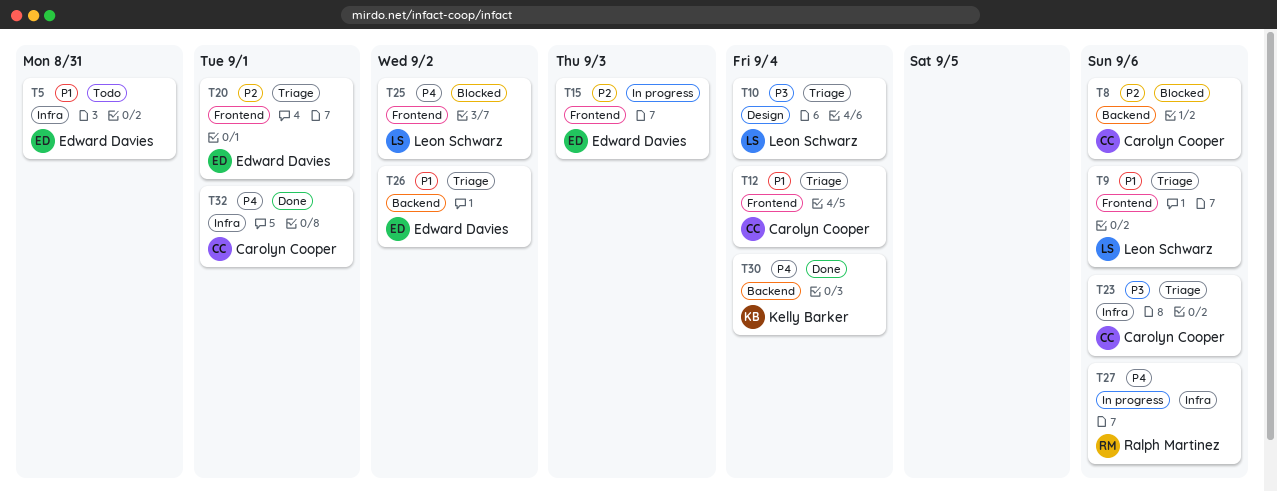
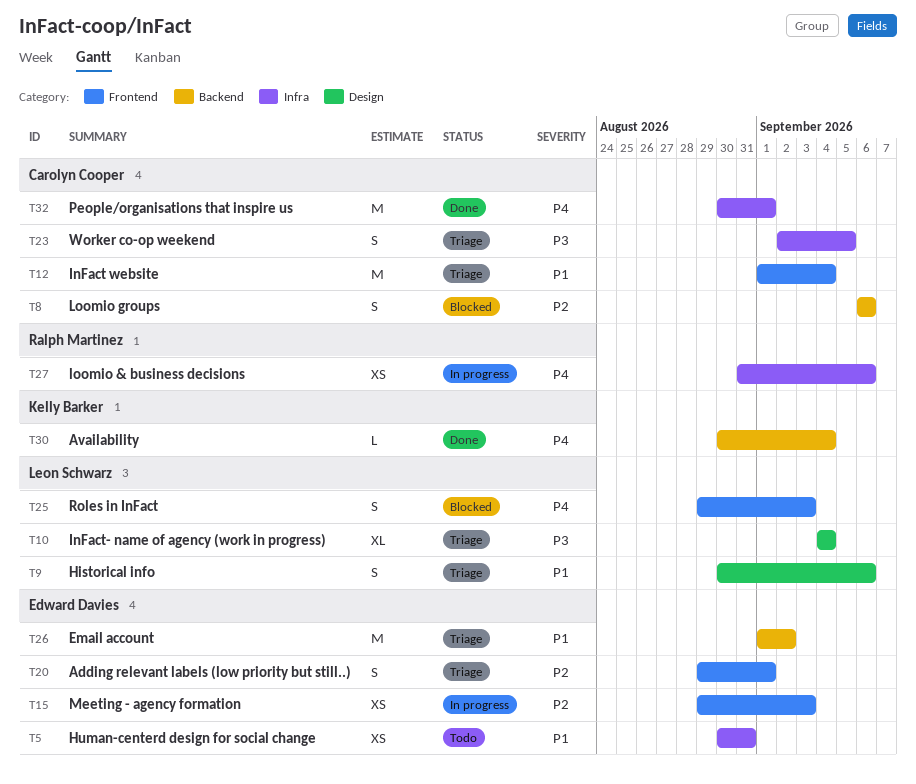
T9, label: Frontend -> Design
T23, due: Sep 6 -> Sep 5
T25, due: Sep 2 -> Sep 3

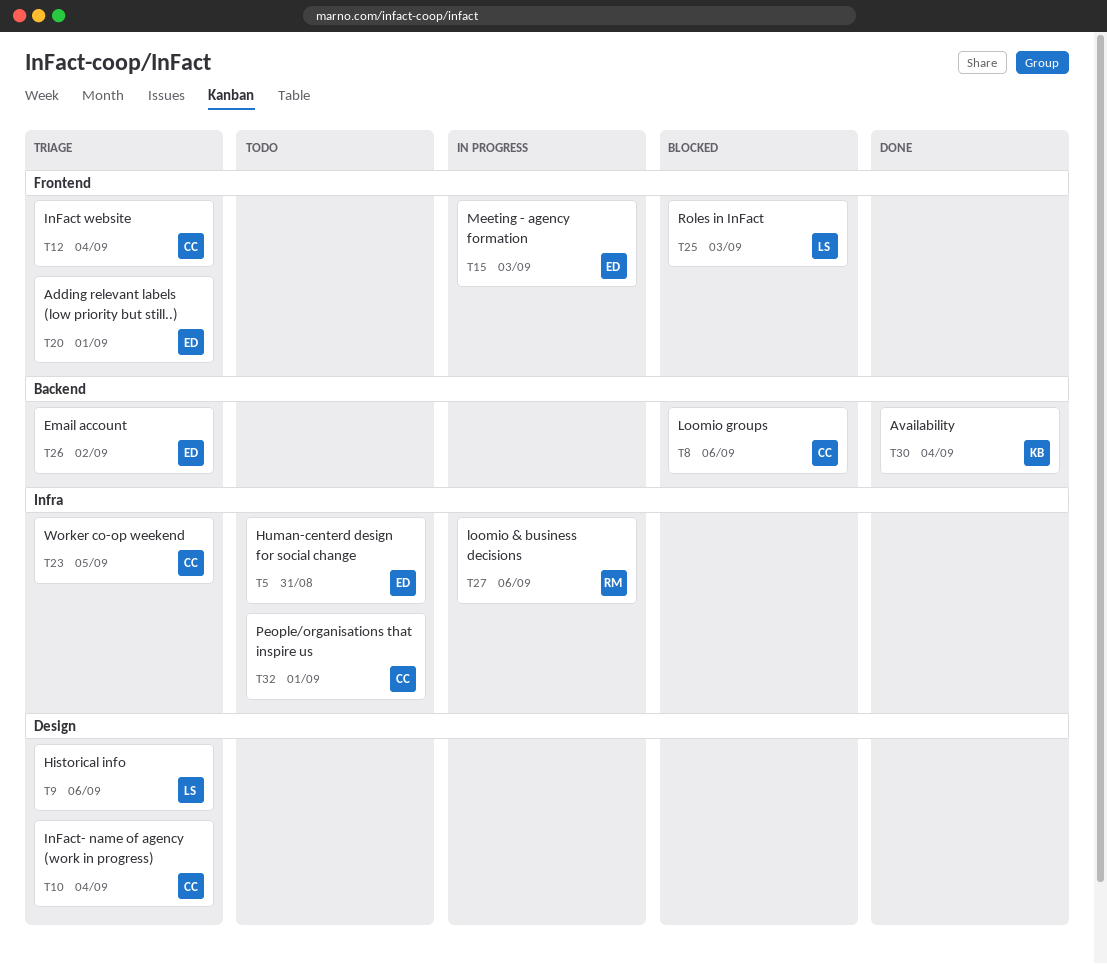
T10, owner: Leon Schwarz -> Carolyn Cooper
T32, status: Done -> Todo

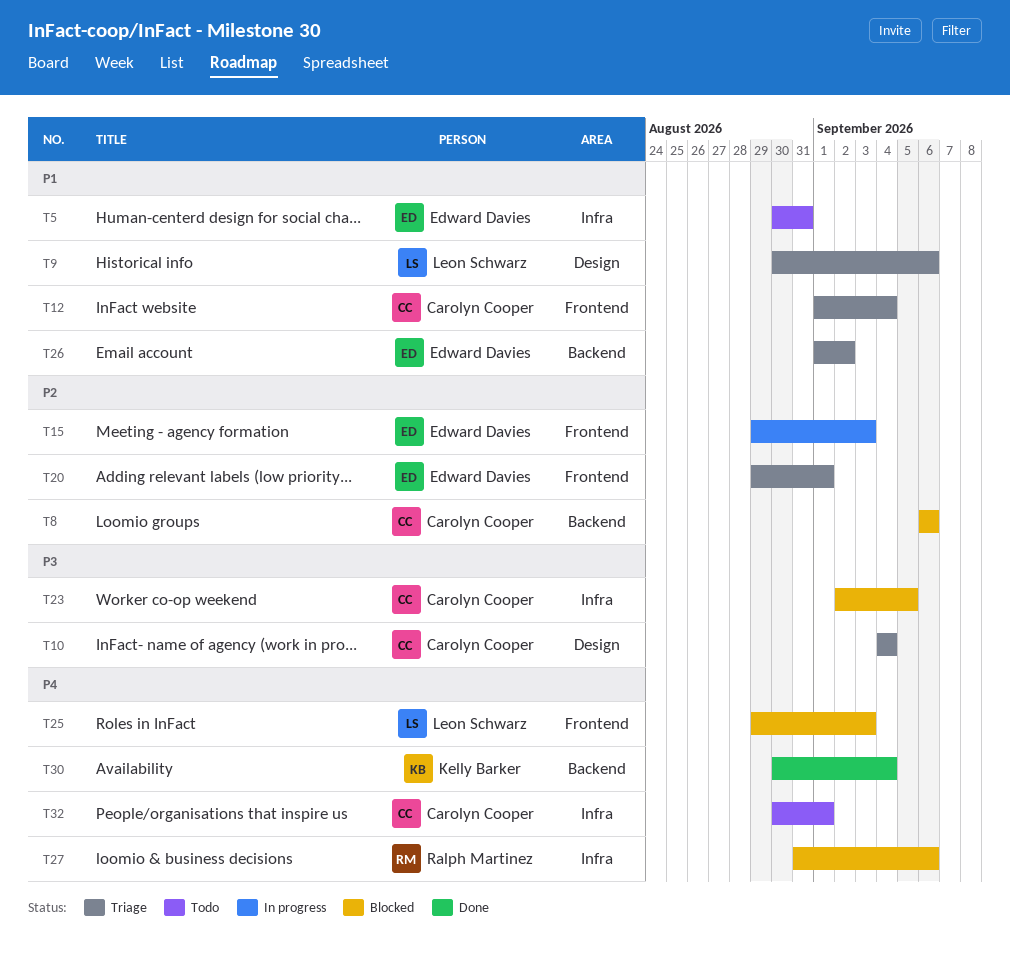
T23, status: Triage -> Blocked
T27, status: In progress -> Blocked

